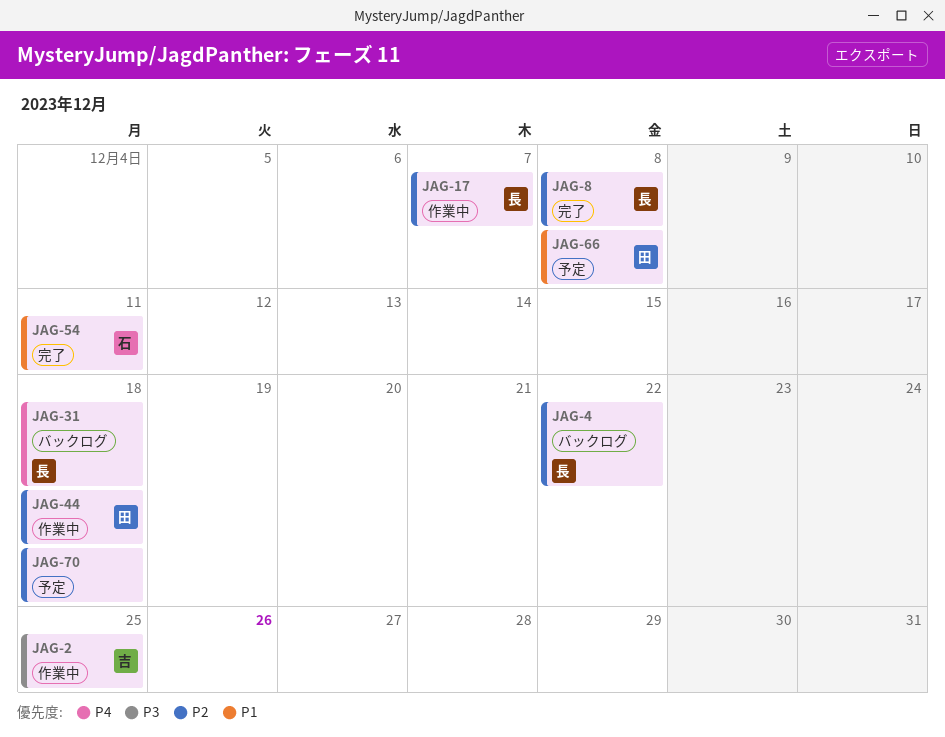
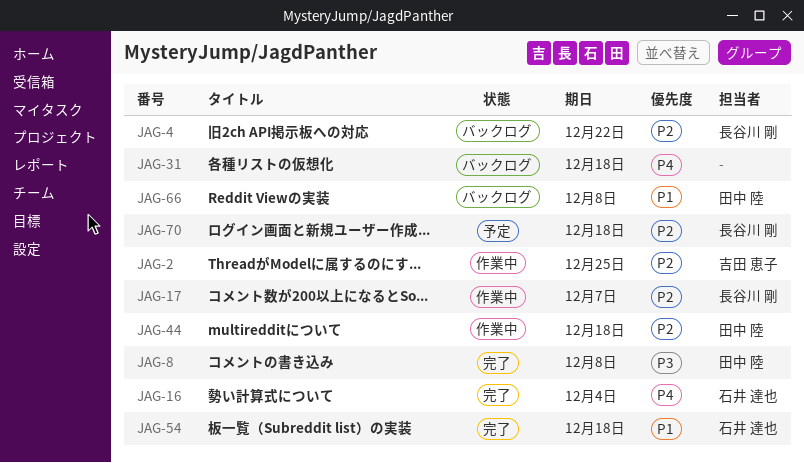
JAG-2, priority: P3 -> P2
JAG-8, owner: 長谷川 剛 -> 田中 陸
JAG-8, priority: P2 -> P3
JAG-16: none -> present
JAG-31, owner: 長谷川 剛 -> none
JAG-54, due: Dec 11 -> Dec 18
JAG-66, status: 予定 -> バックログ
JAG-70, owner: none -> 長谷川 剛

